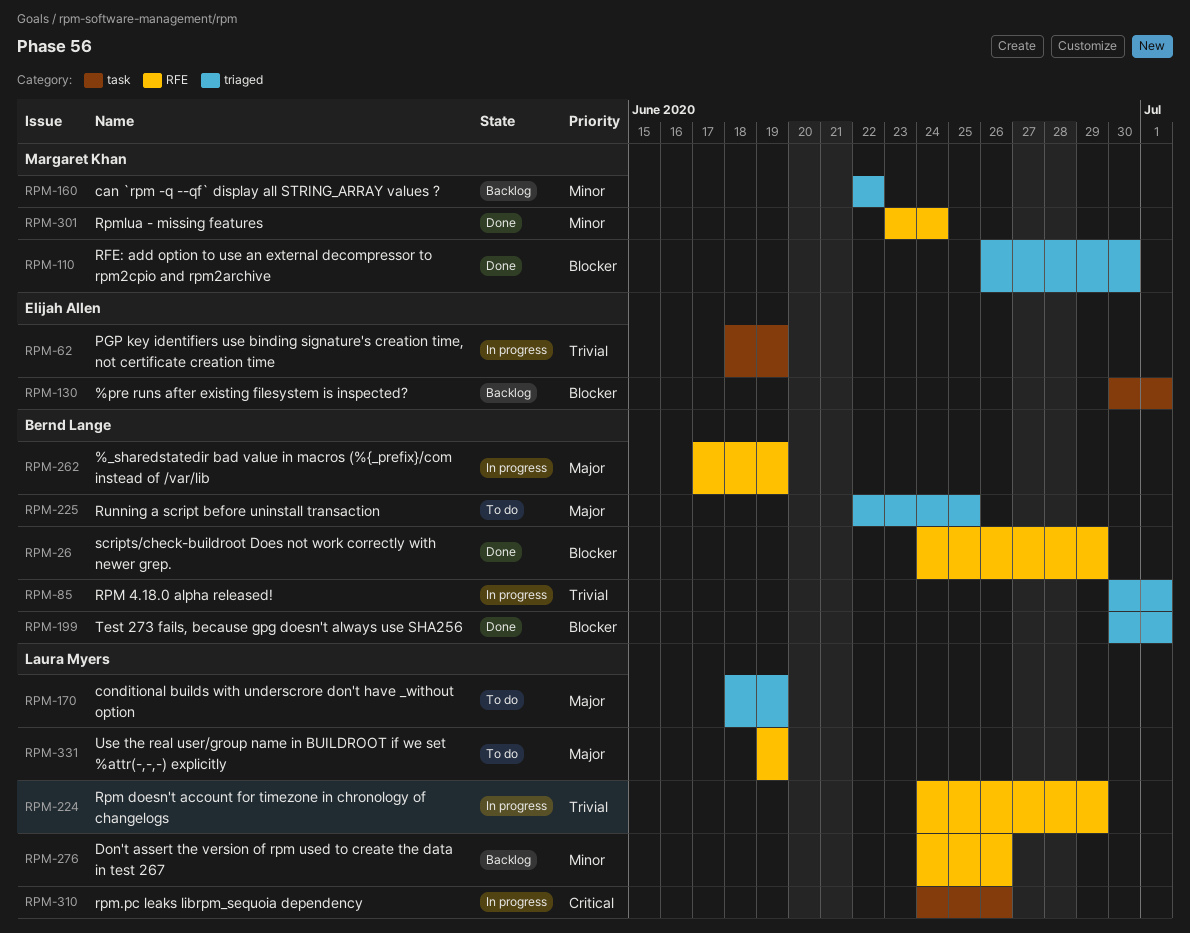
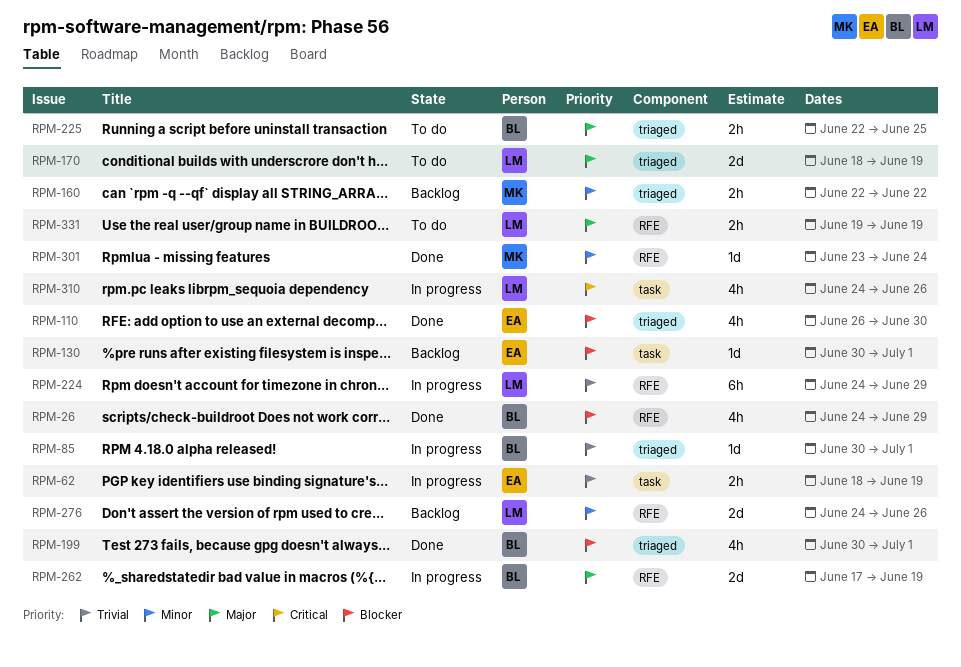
RPM-110, owner: Margaret Khan -> Elijah Allen

